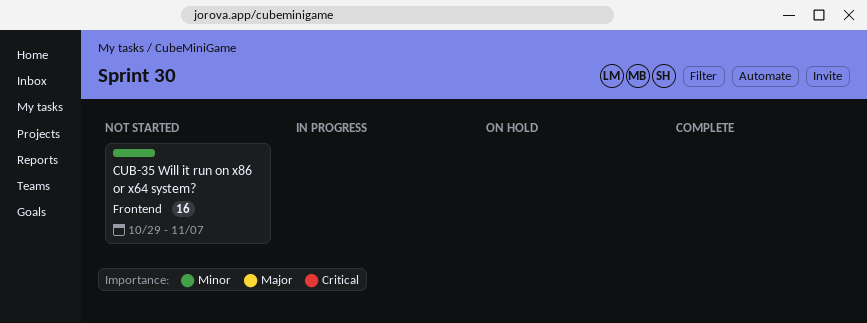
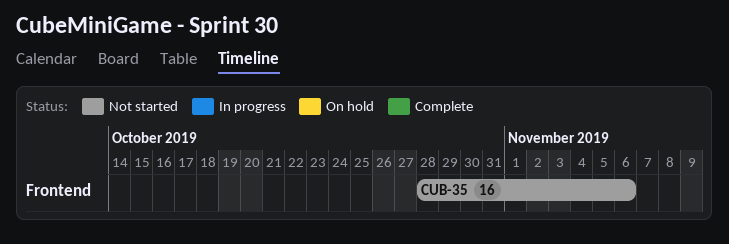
CUB-35, start: Oct 29 -> Oct 28
CUB-35, due: Nov 7 -> Nov 6

